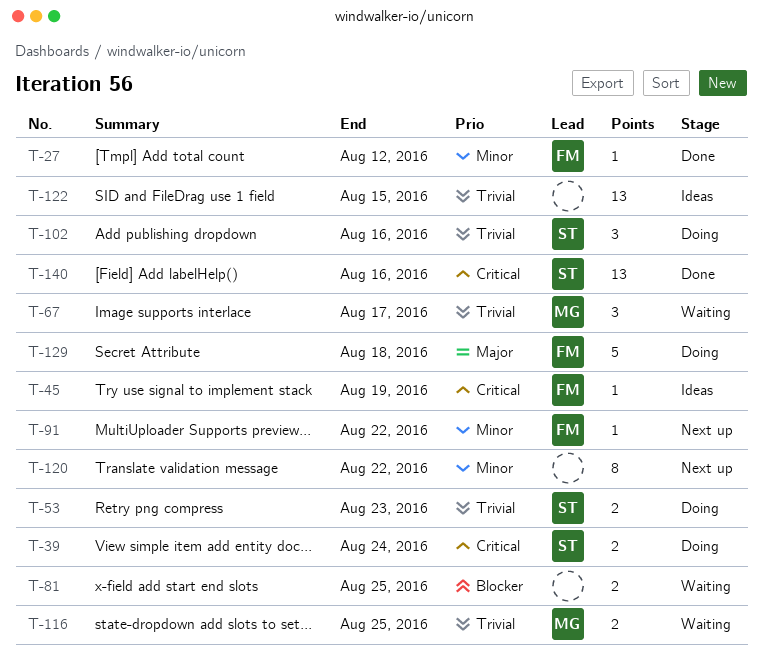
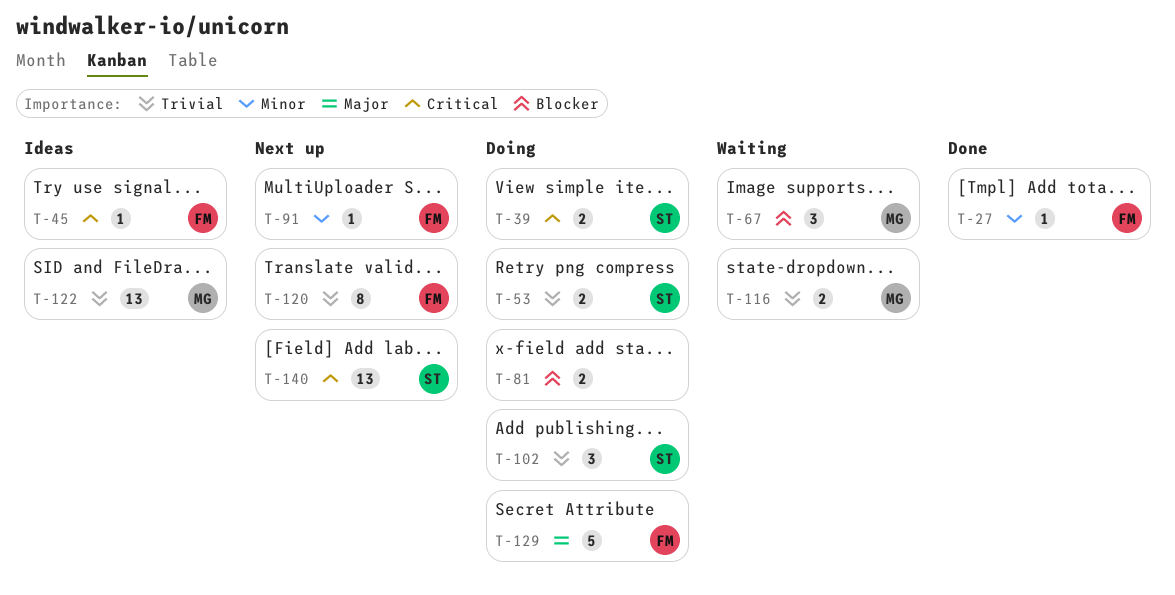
T-67, priority: Trivial -> Blocker
T-81, status: Waiting -> Doing
T-120, owner: none -> FM
T-120, priority: Minor -> Trivial
T-122, owner: none -> MG
T-140, status: Done -> Next up

